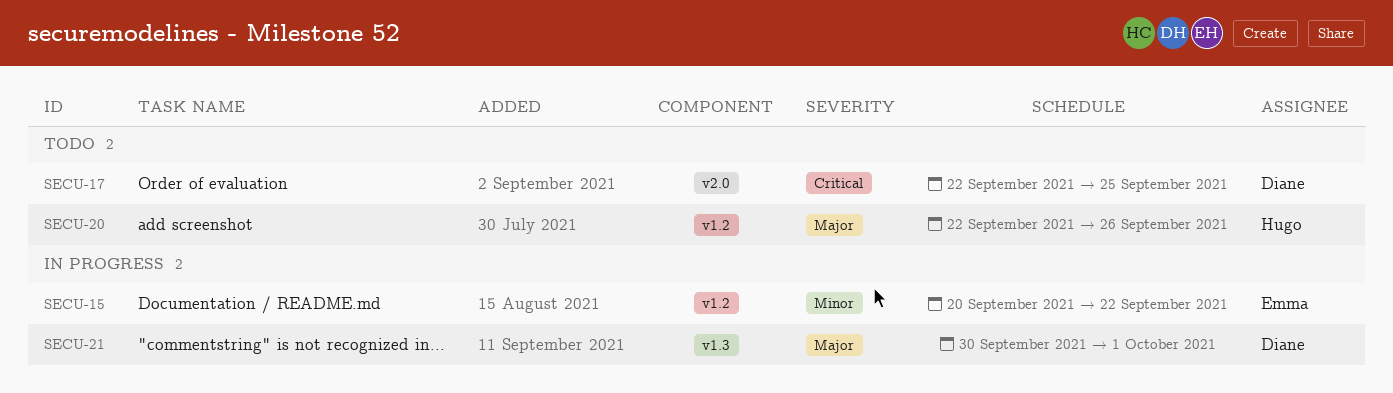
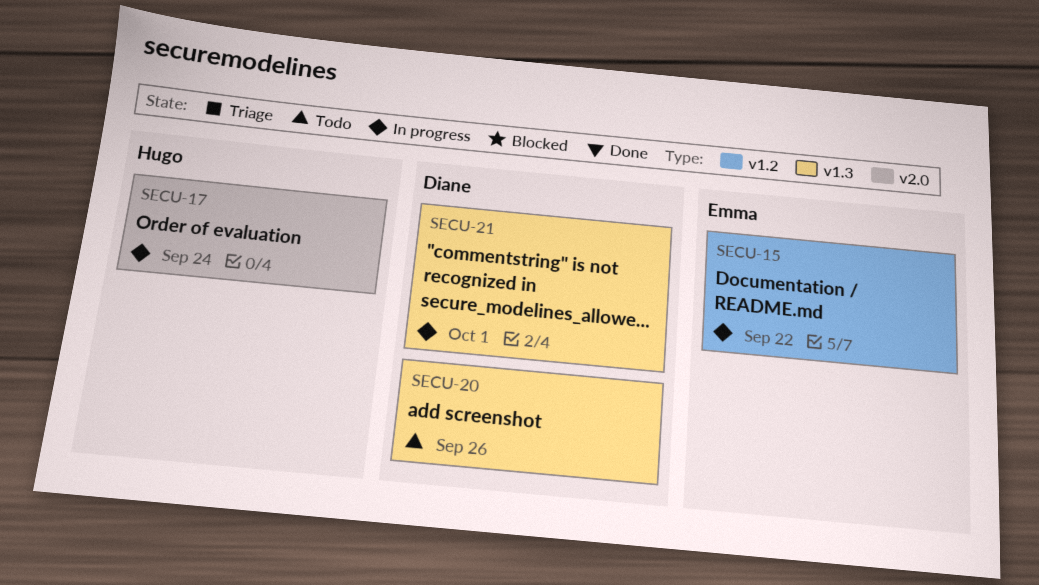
SECU-17, status: Todo -> In progress
SECU-17, owner: Diane -> Hugo
SECU-17, due: Sep 25 -> Sep 24
SECU-20, owner: Hugo -> Diane
SECU-20, label: v1.2 -> v1.3

